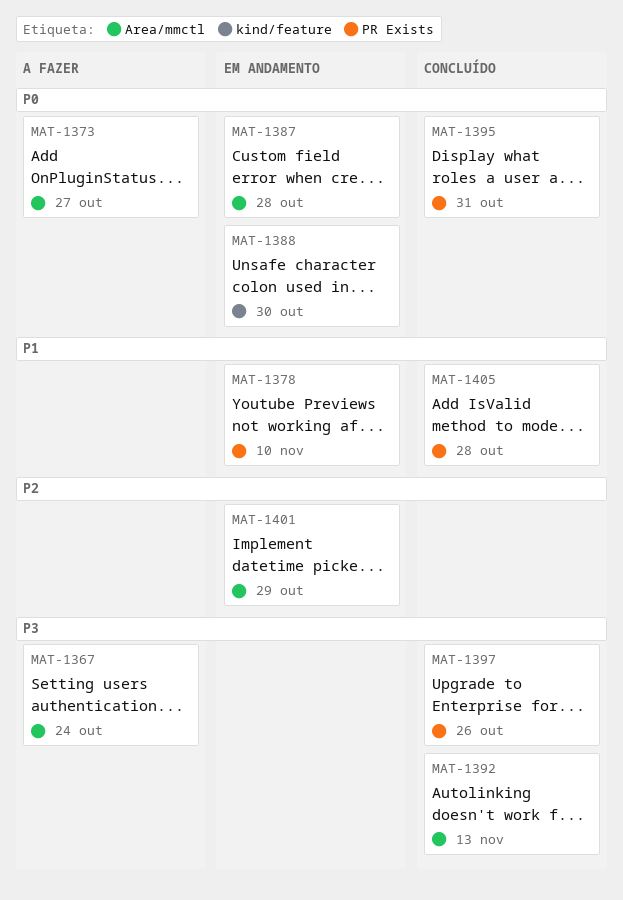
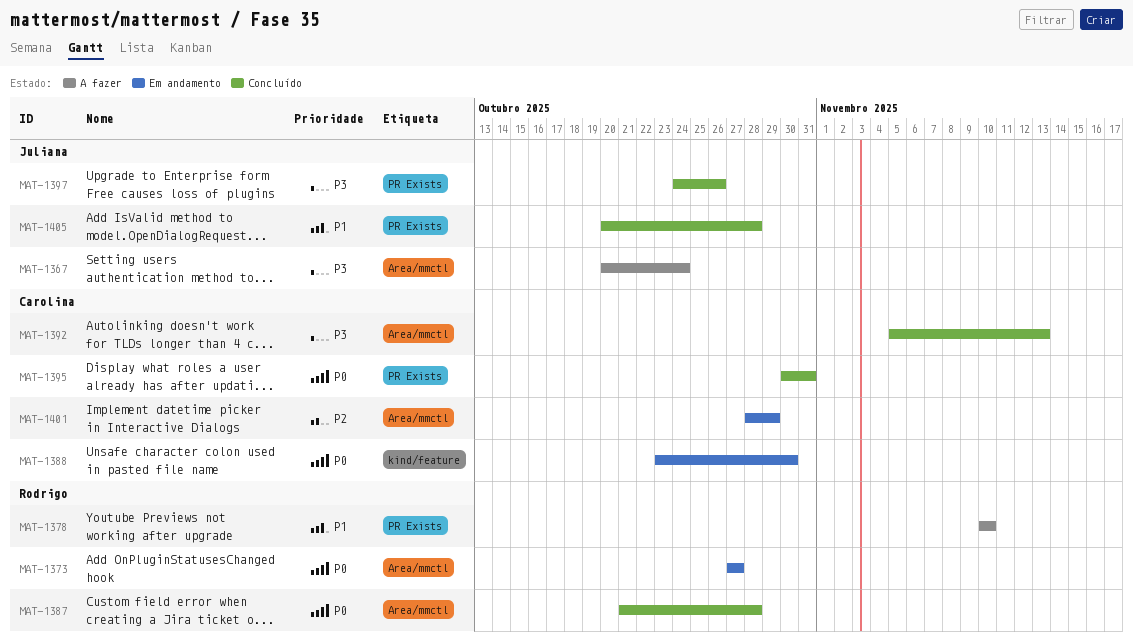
MAT-1373, status: A fazer -> Em andamento
MAT-1378, status: Em andamento -> A fazer
MAT-1387, status: Em andamento -> Concluído

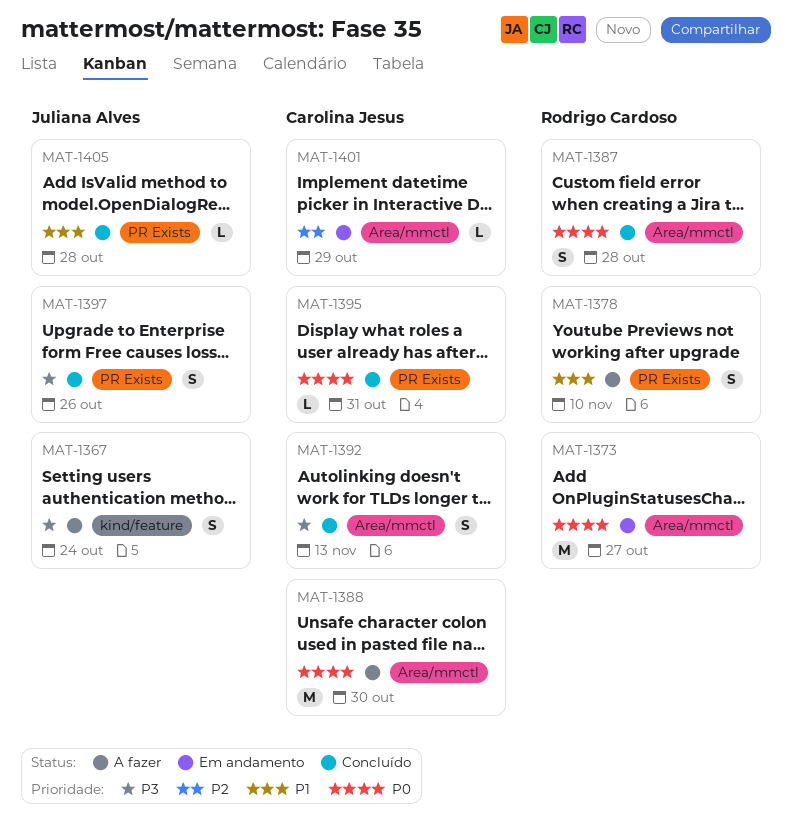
MAT-1367, label: Area/mmctl -> kind/feature
MAT-1388, status: Em andamento -> A fazer
MAT-1388, label: kind/feature -> Area/mmctl

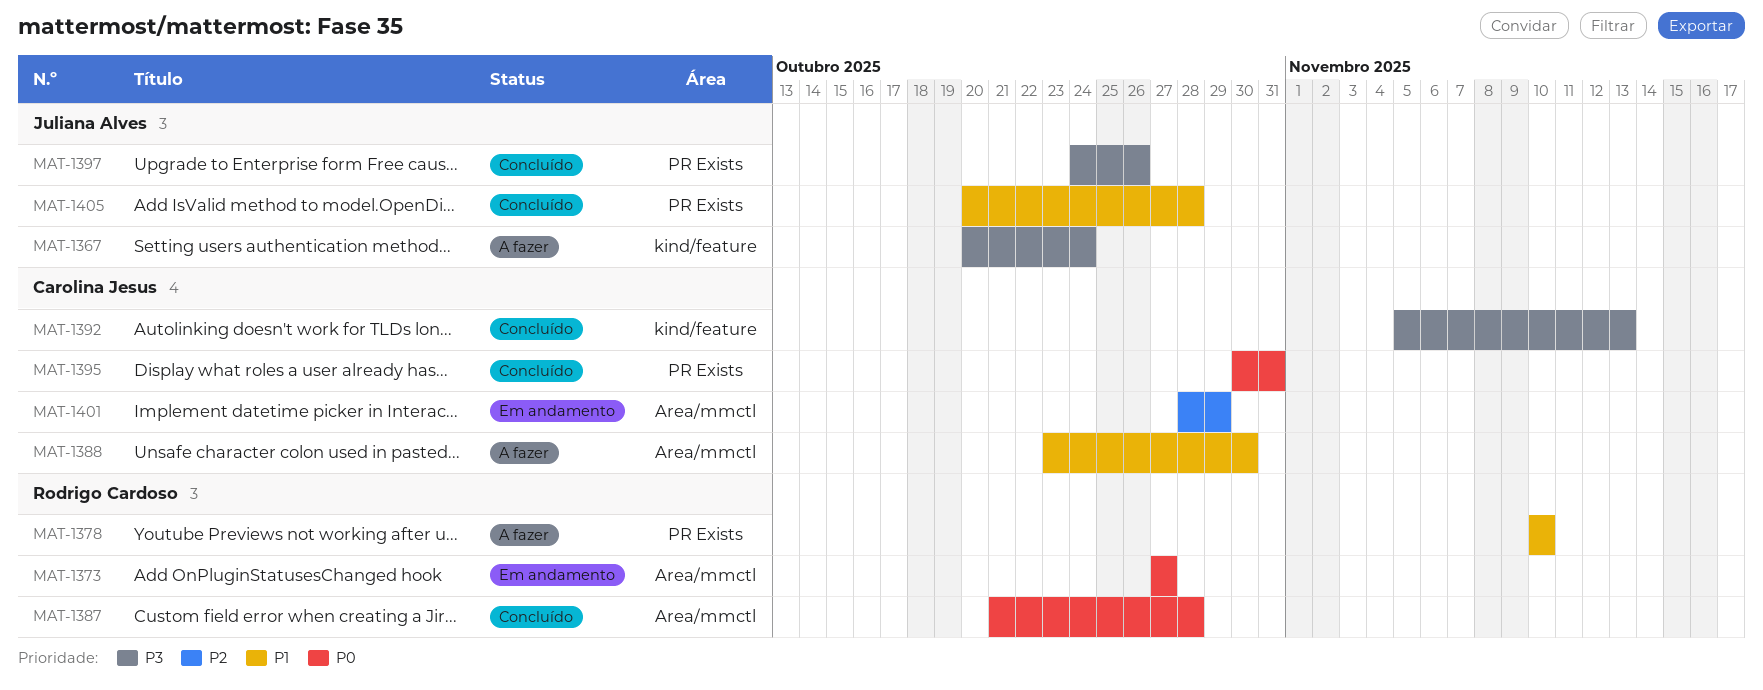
MAT-1388, priority: P0 -> P1
MAT-1392, label: Area/mmctl -> kind/feature

